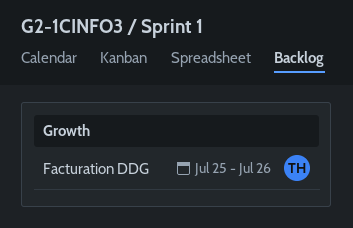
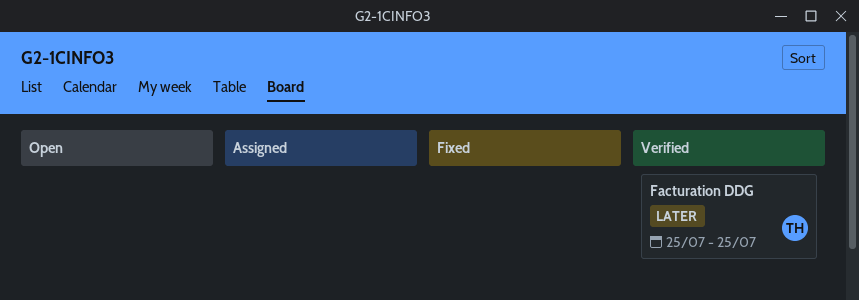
Facturation DDG, due: Jul 26 -> Jul 25

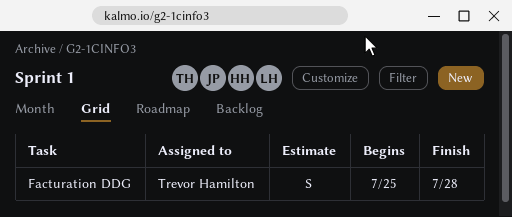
Facturation DDG, due: Jul 25 -> Jul 28

